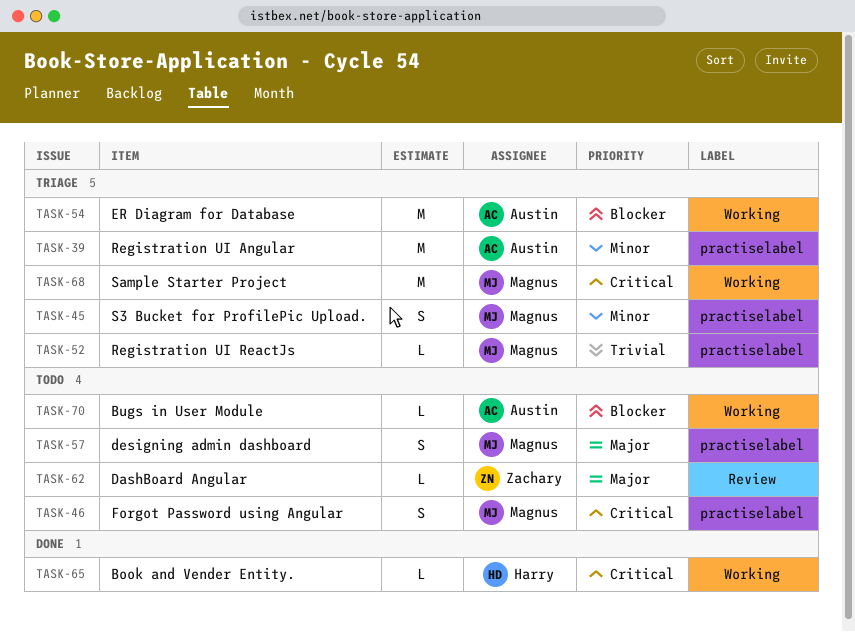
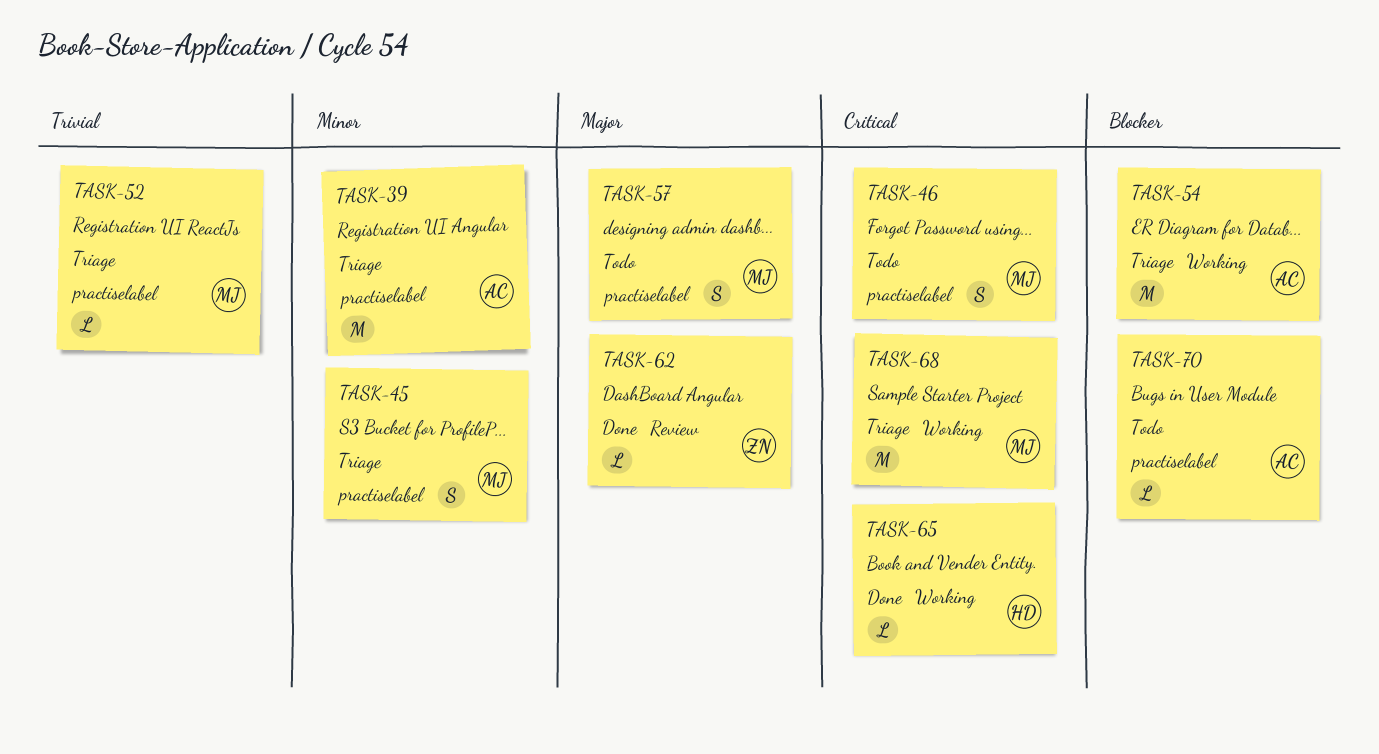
TASK-62, status: Todo -> Done
TASK-70, label: Working -> practiselabel

